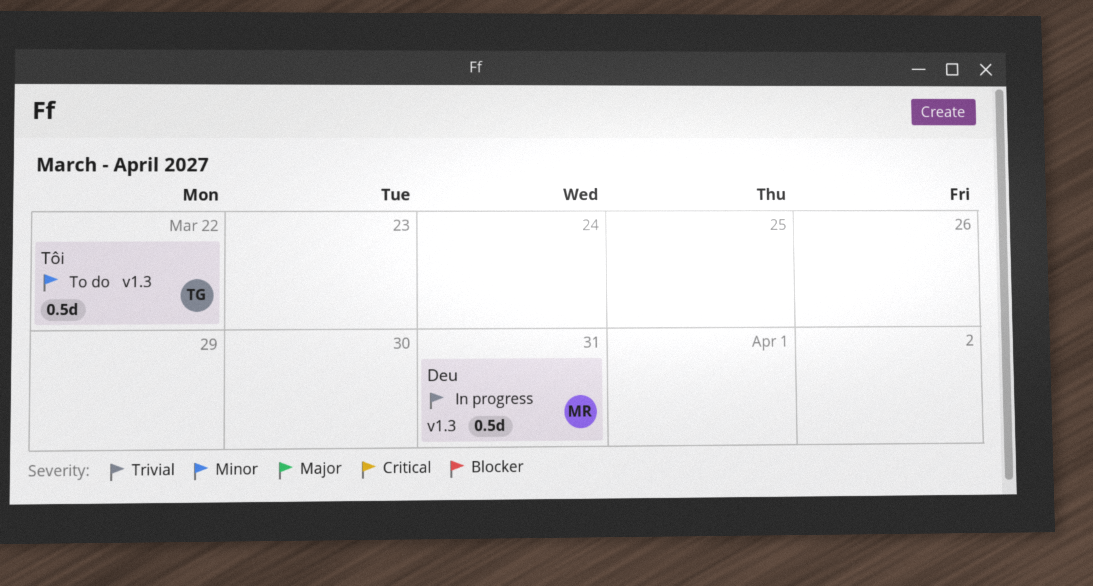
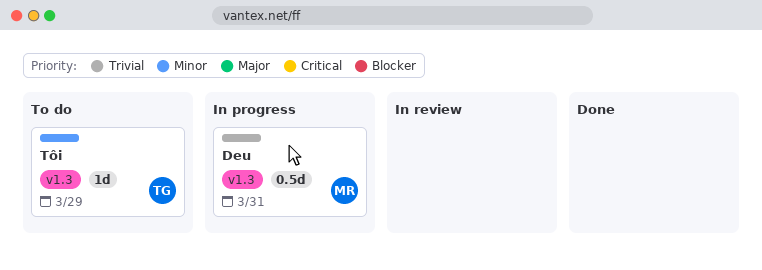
Tôi, estimate: 0.5d -> 1d
Tôi, due: Mar 22 -> Mar 29

